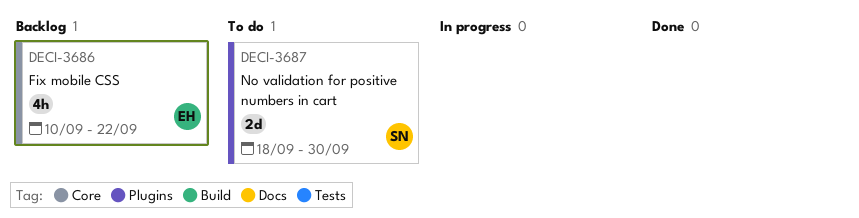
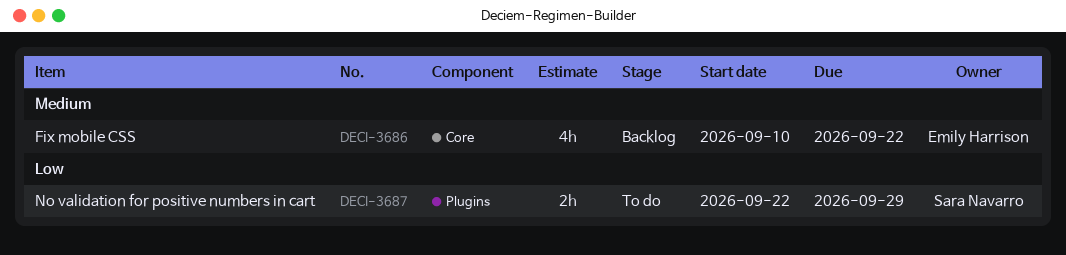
DECI-3687, estimate: 2d -> 2h
DECI-3687, start: Sep 18 -> Sep 22
DECI-3687, due: Sep 30 -> Sep 29

